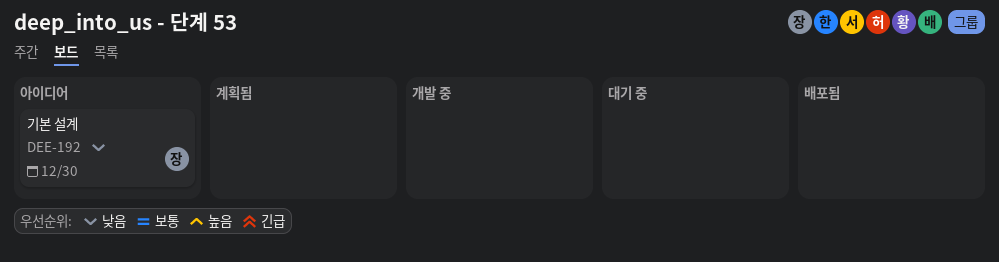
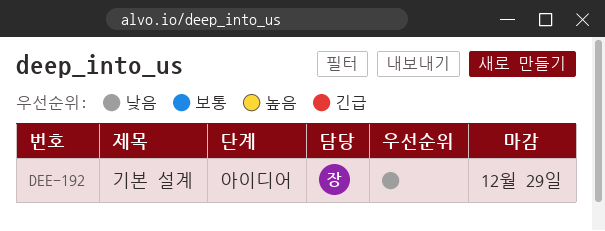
DEE-192, due: Dec 30 -> Dec 29

